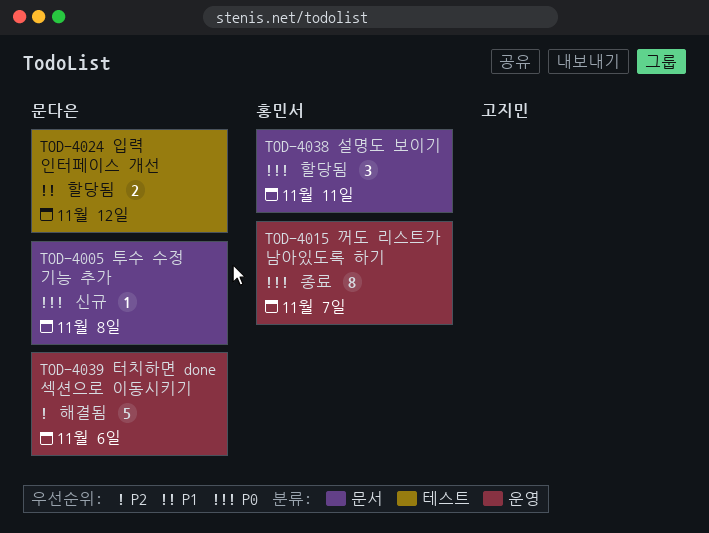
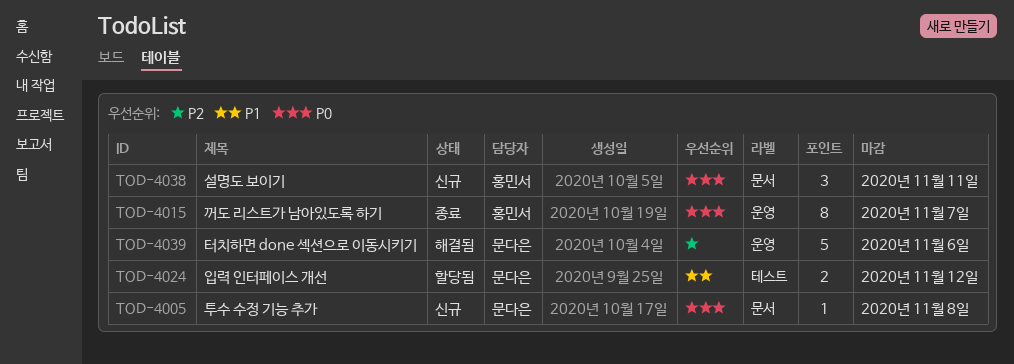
TOD-4038, status: 할당됨 -> 신규

